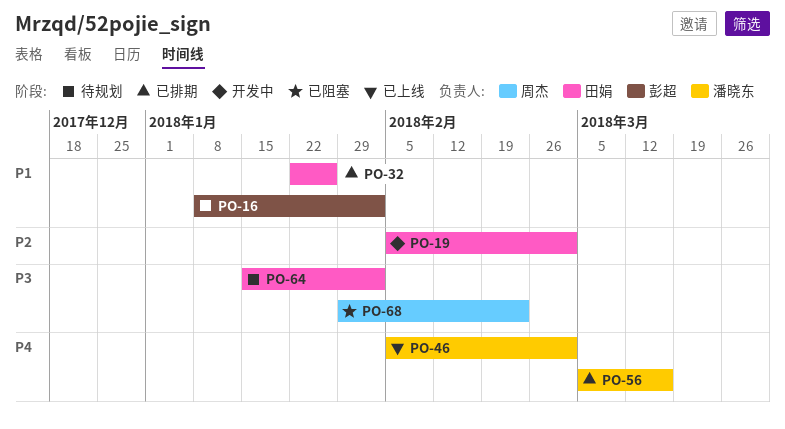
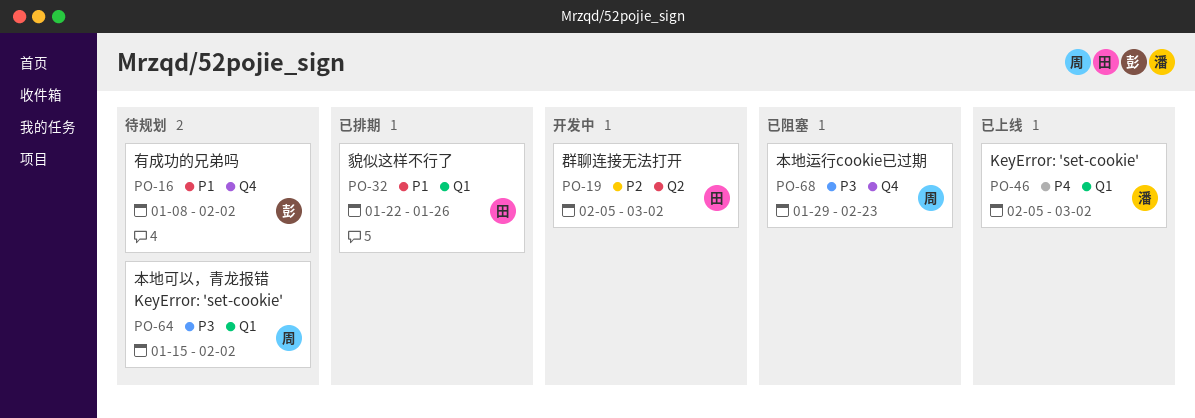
PO-56: present -> none
PO-64, owner: 田娟 -> 周杰

